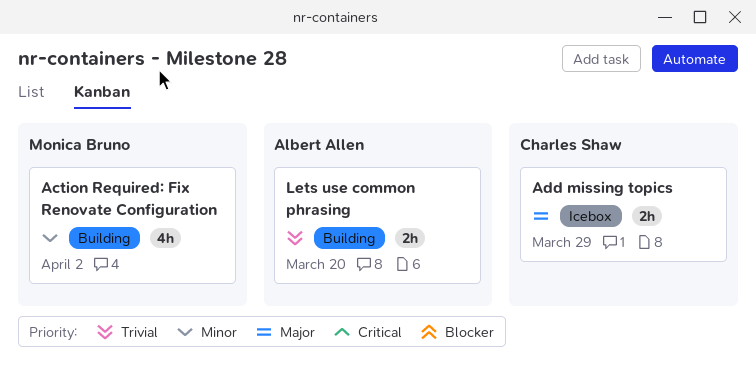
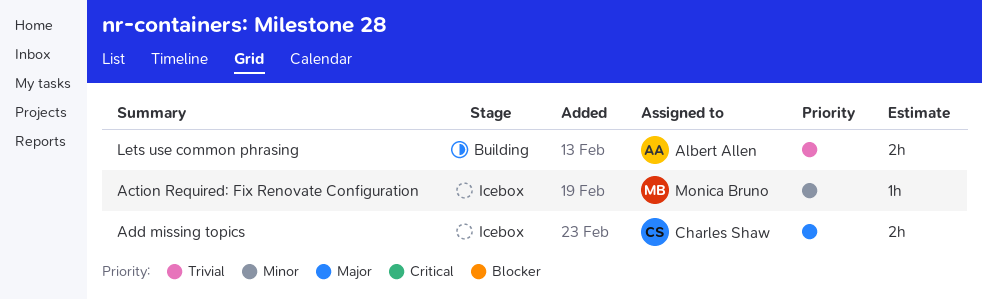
Action Required: Fix Renovate Configuration, status: Building -> Icebox
Action Required: Fix Renovate Configuration, estimate: 4h -> 1h

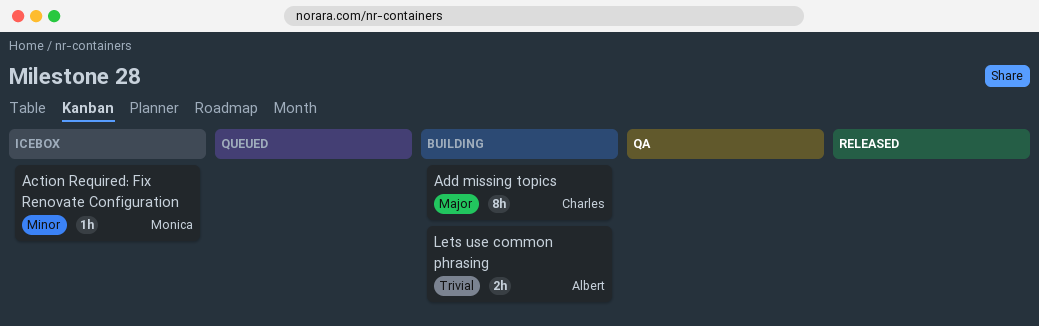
Add missing topics, status: Icebox -> Building
Add missing topics, estimate: 2h -> 8h

